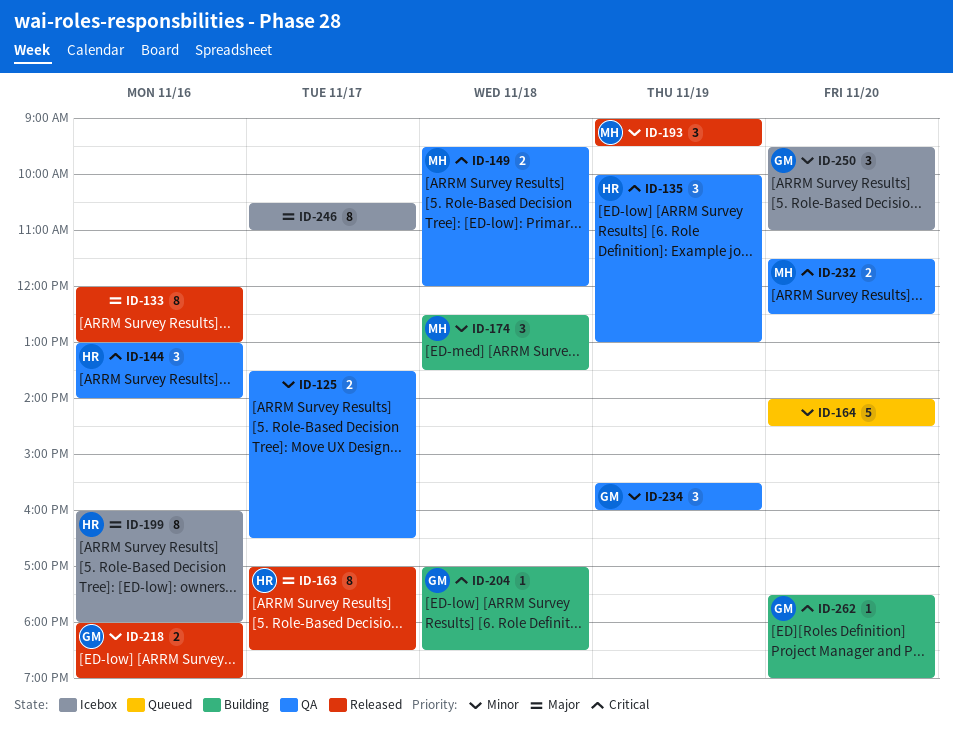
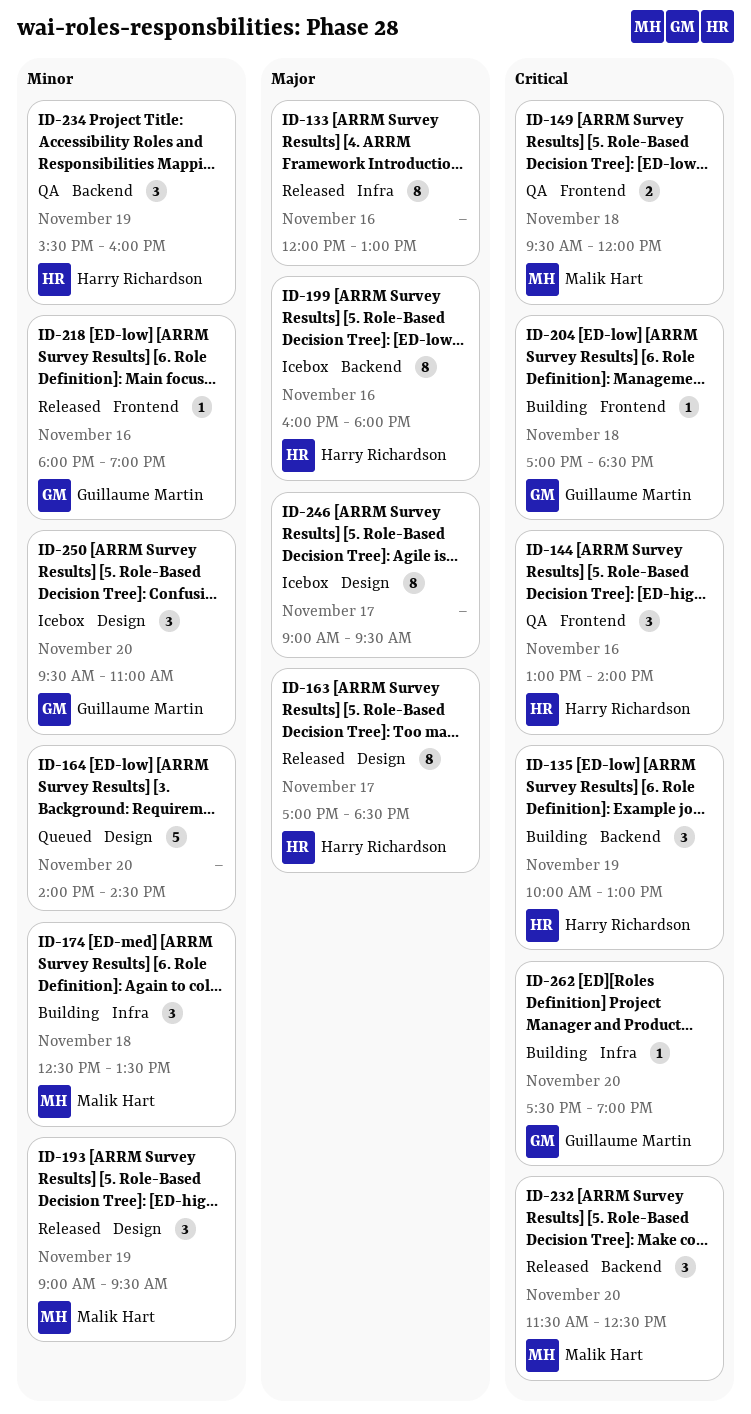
ID-125: present -> none
ID-135, status: QA -> Building
ID-218, estimate: 2 -> 1
ID-232, status: QA -> Released
ID-232, estimate: 2 -> 3
ID-234, owner: Guillaume Martin -> Harry Richardson
ID-246, begins: 10:30 -> 09:00
ID-246, ends: 11:00 -> 09:30

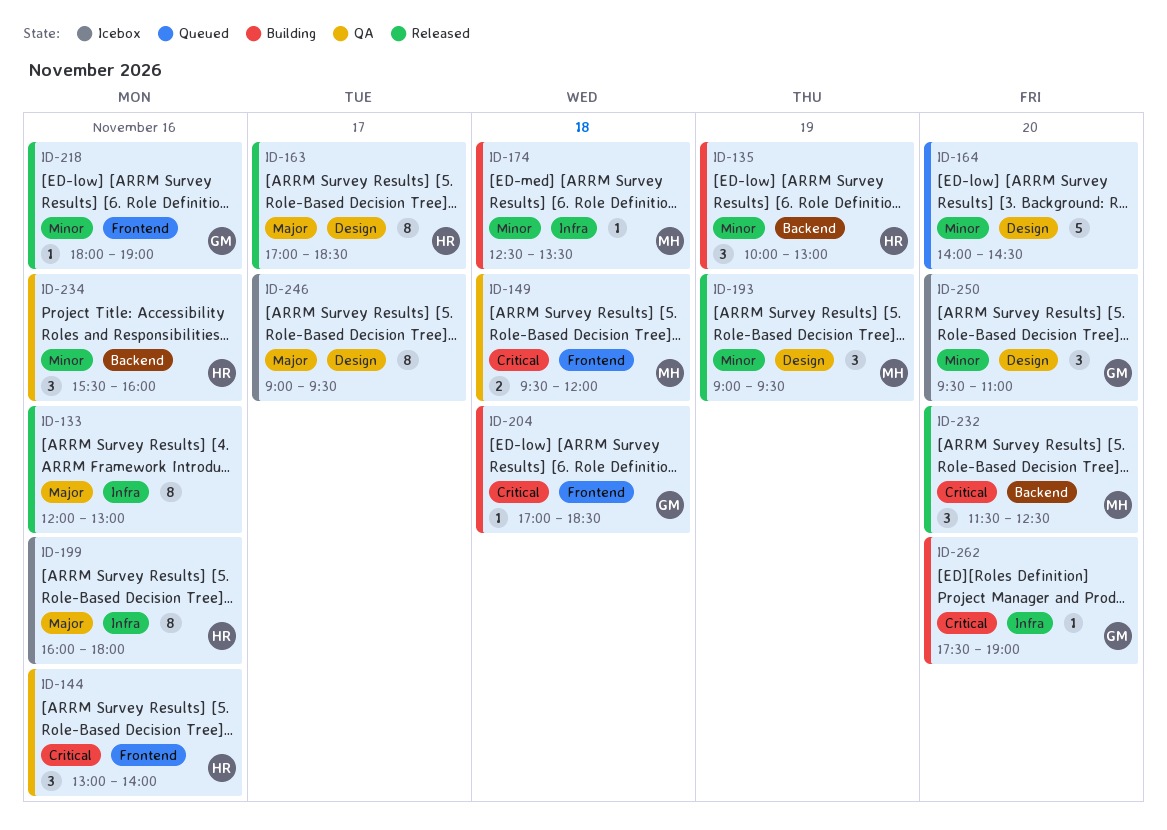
ID-135, priority: Critical -> Minor
ID-174, estimate: 3 -> 1
ID-199, label: Backend -> Infra
ID-234, day: Nov 19 -> Nov 16

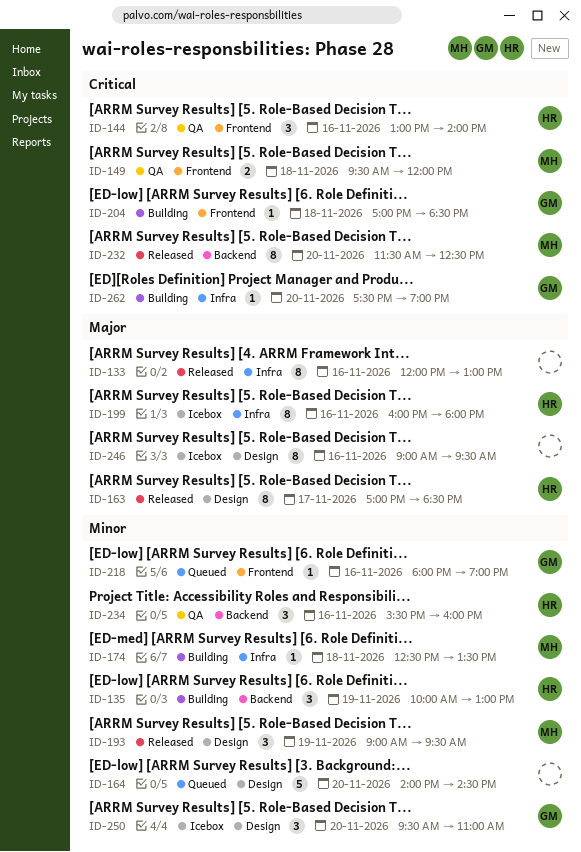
ID-218, status: Released -> Queued
ID-232, estimate: 3 -> 8
ID-246, day: Nov 17 -> Nov 16

